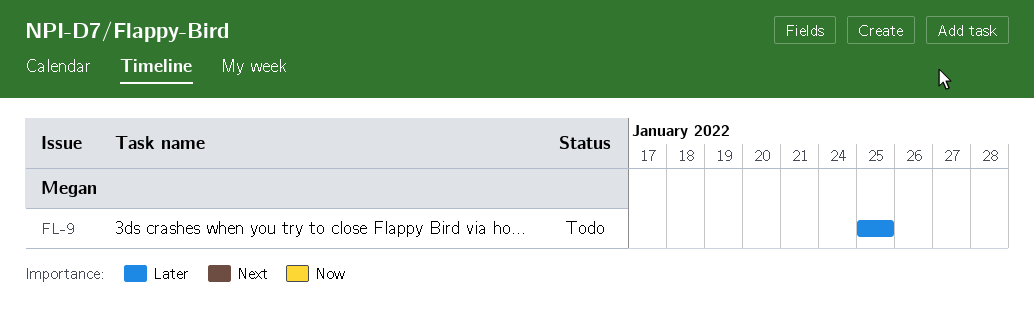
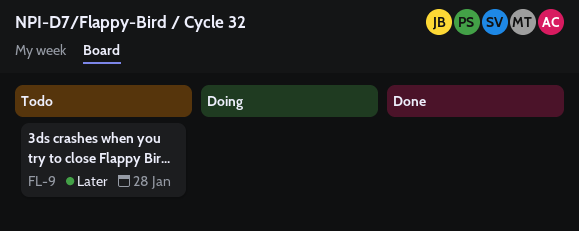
FL-9, due: Jan 25 -> Jan 28

